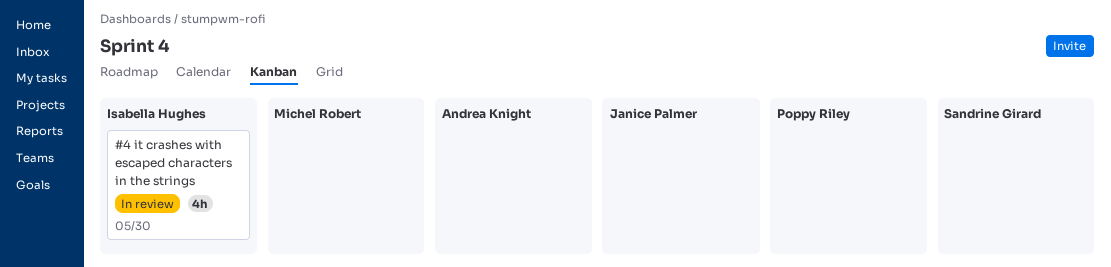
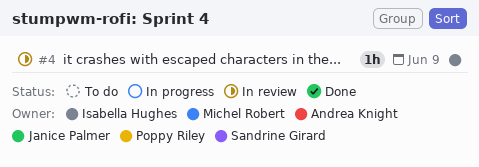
#4, estimate: 4h -> 1h
#4, due: May 30 -> Jun 9

